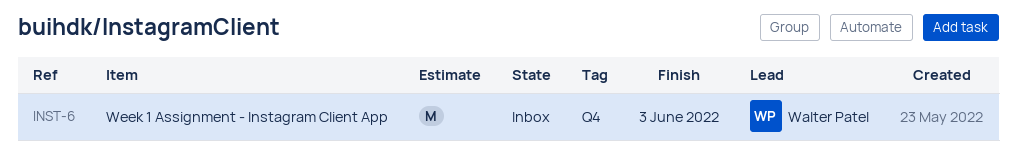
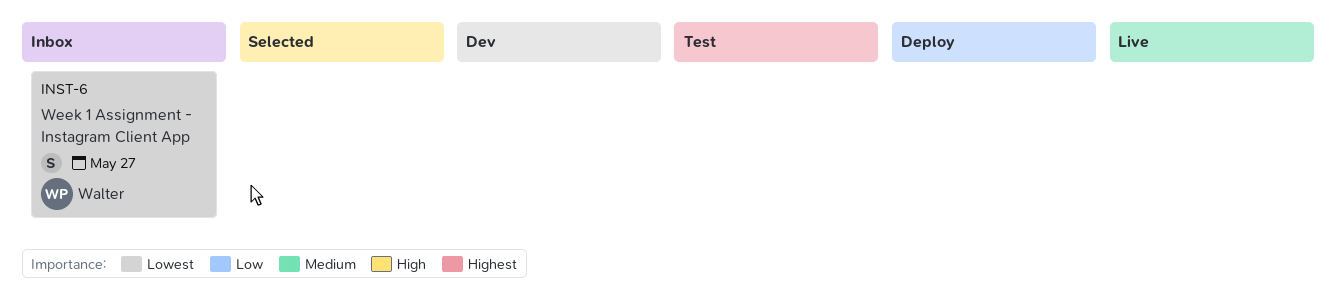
INST-6, estimate: M -> S
INST-6, due: Jun 3 -> May 27

